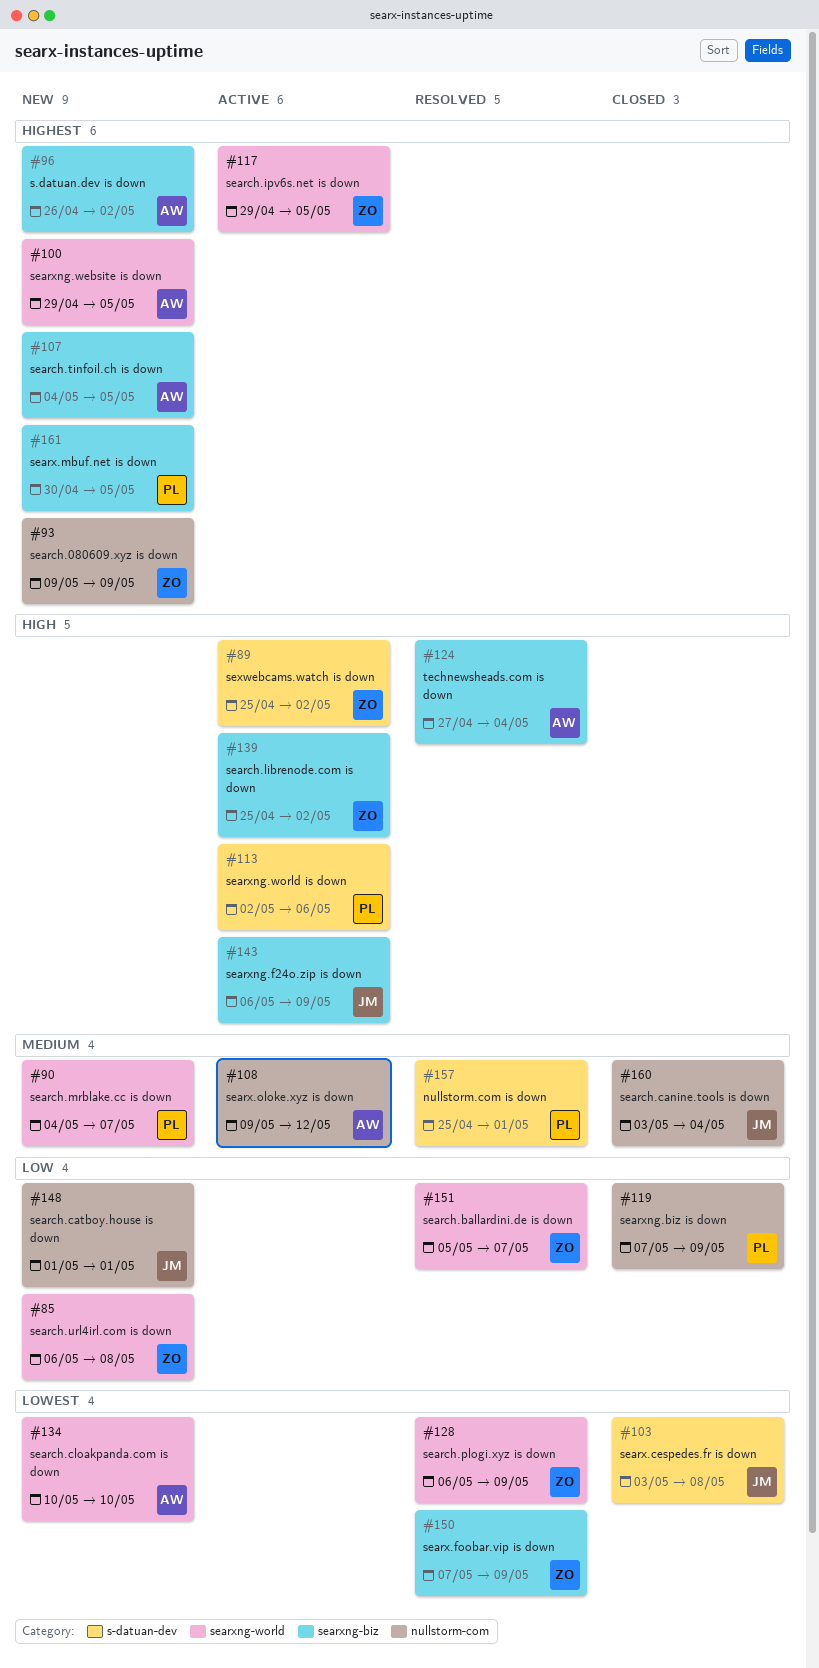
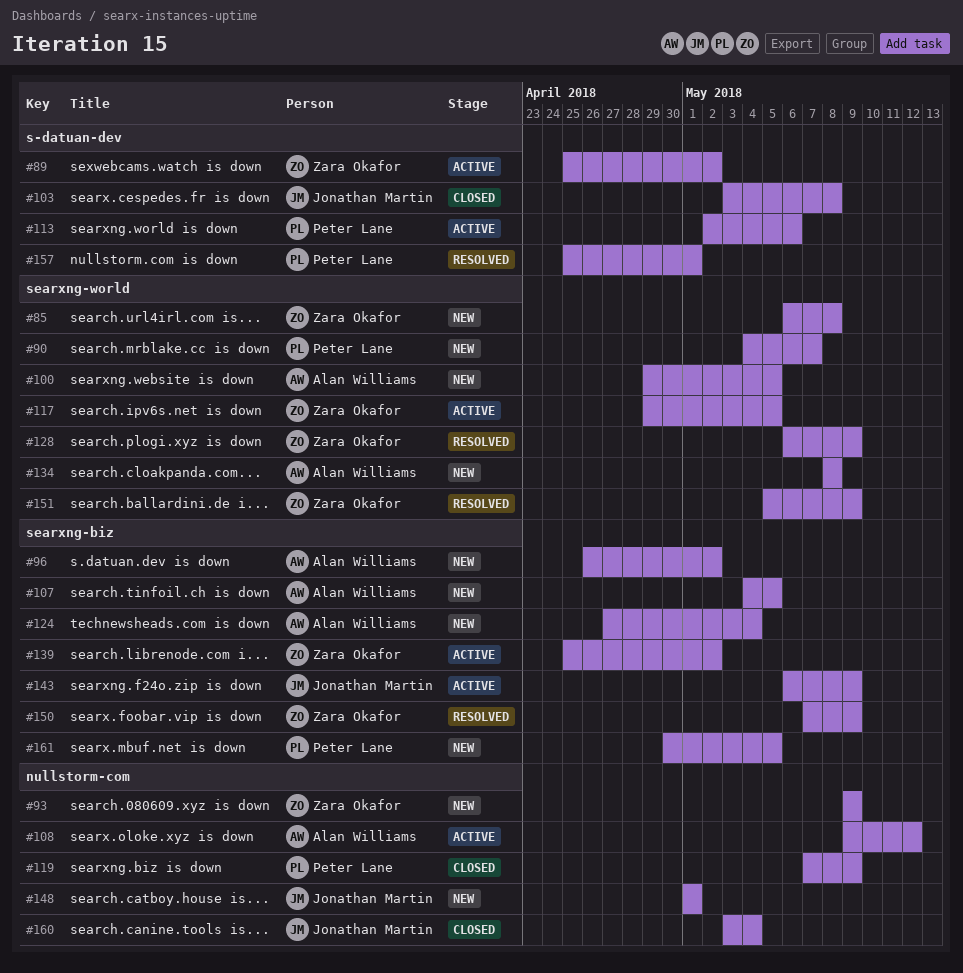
#124, status: Resolved -> New
#134, start: May 10 -> May 8
#134, due: May 10 -> May 8
#151, due: May 7 -> May 9

